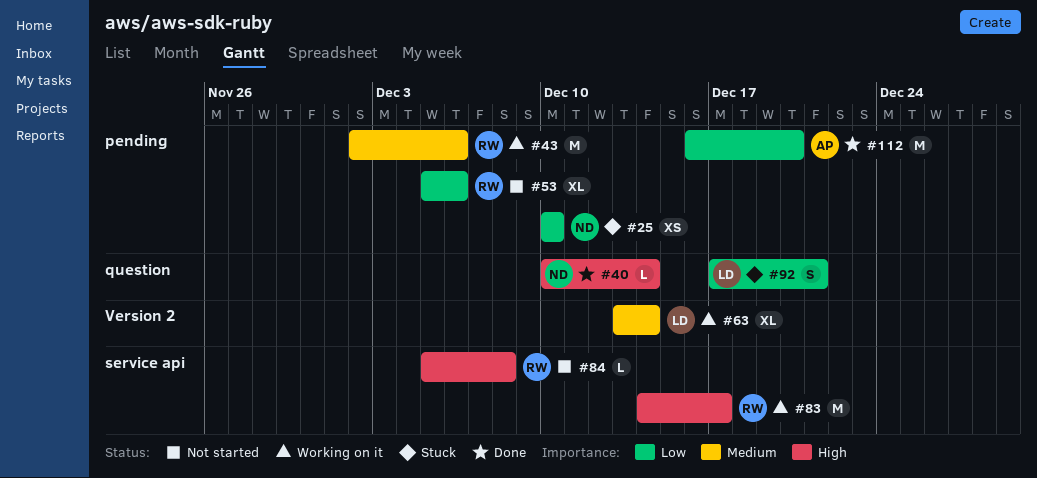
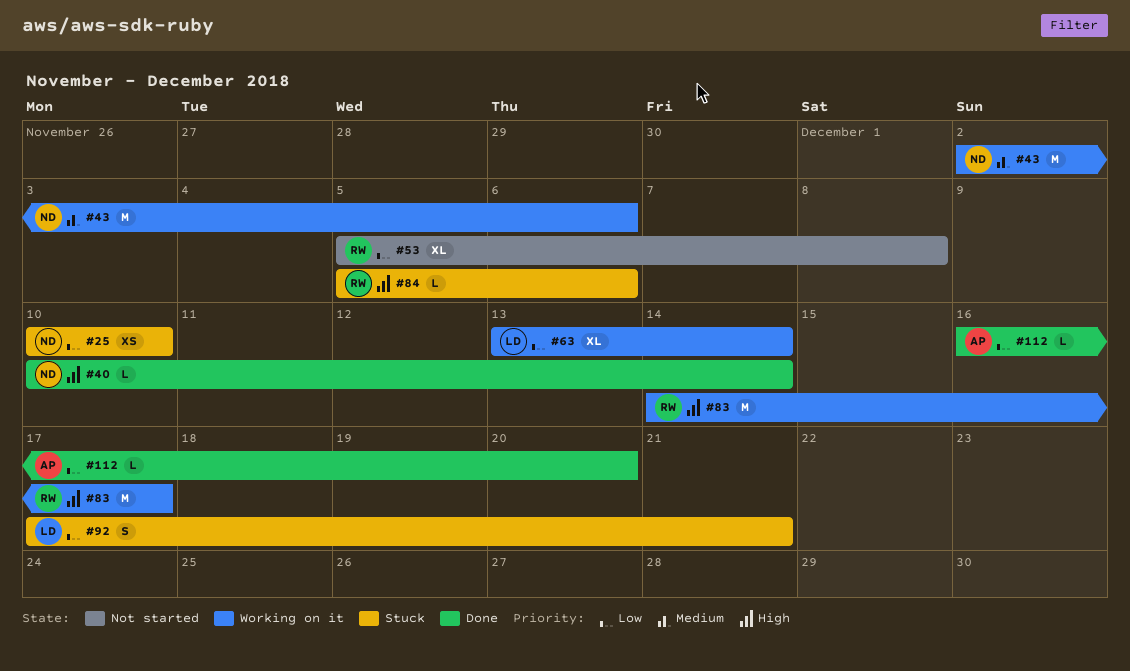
#43, owner: RW -> ND
#53, due: Dec 6 -> Dec 8
#63, priority: Medium -> Low
#84, status: Not started -> Stuck
#84, due: Dec 8 -> Dec 6
#112, estimate: M -> L

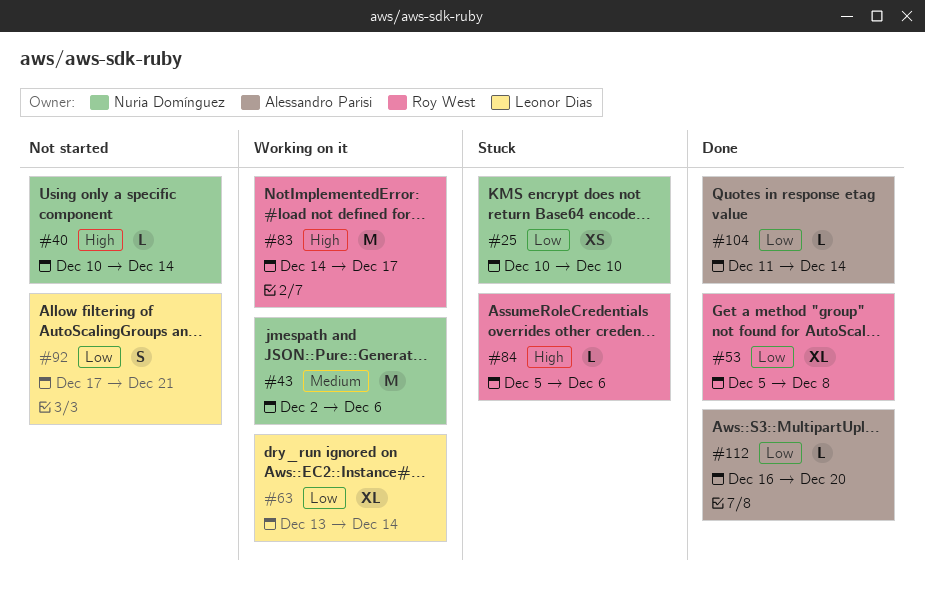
#40, status: Done -> Not started
#53, status: Not started -> Done
#92, status: Stuck -> Not started
#104: none -> present

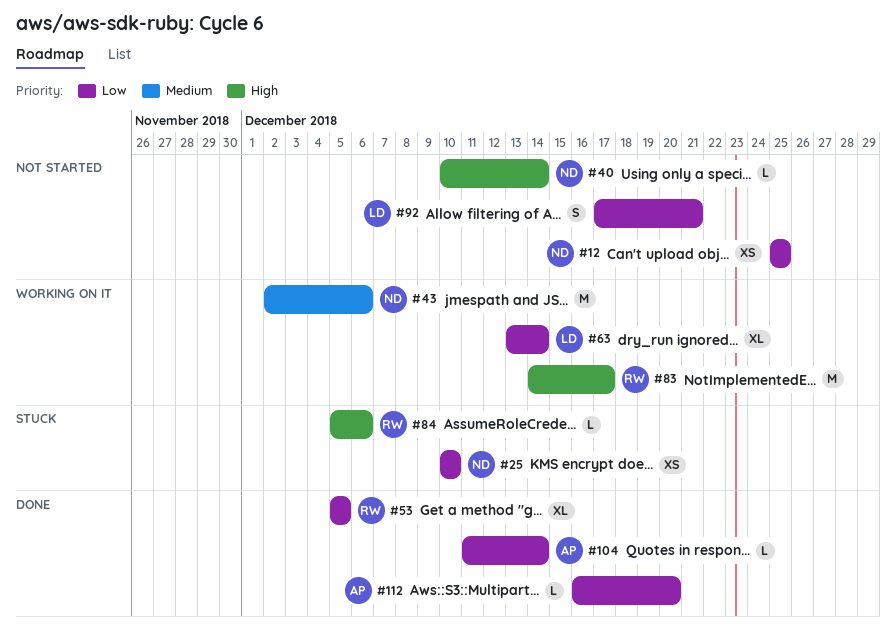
#12: none -> present
#53, due: Dec 8 -> Dec 5

